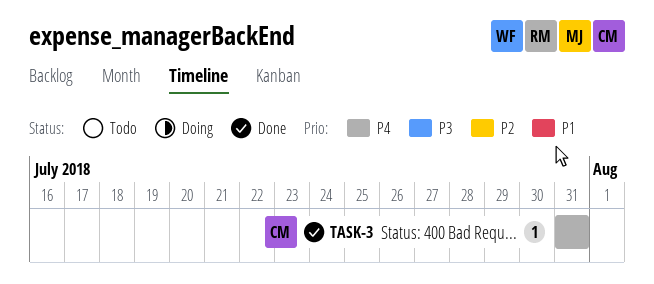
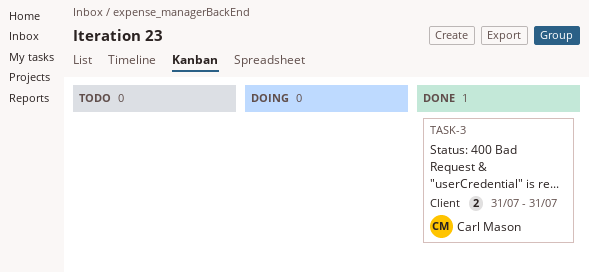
TASK-3, estimate: 1 -> 2

